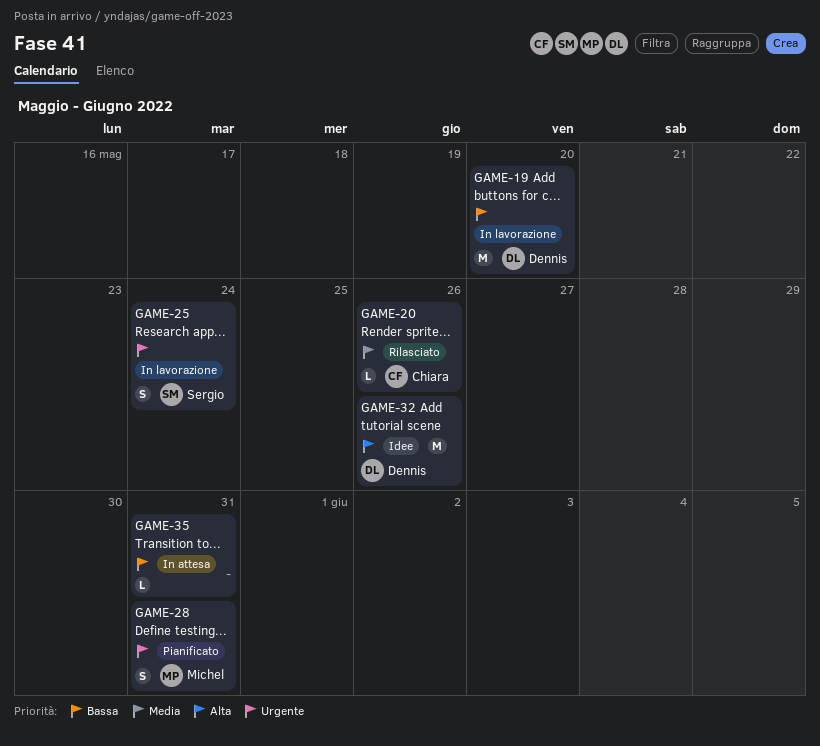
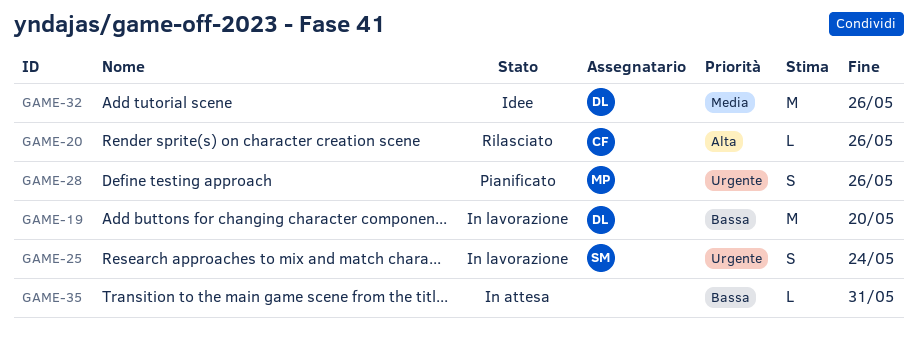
GAME-20, priority: Media -> Alta
GAME-28, due: May 31 -> May 26
GAME-32, priority: Alta -> Media

